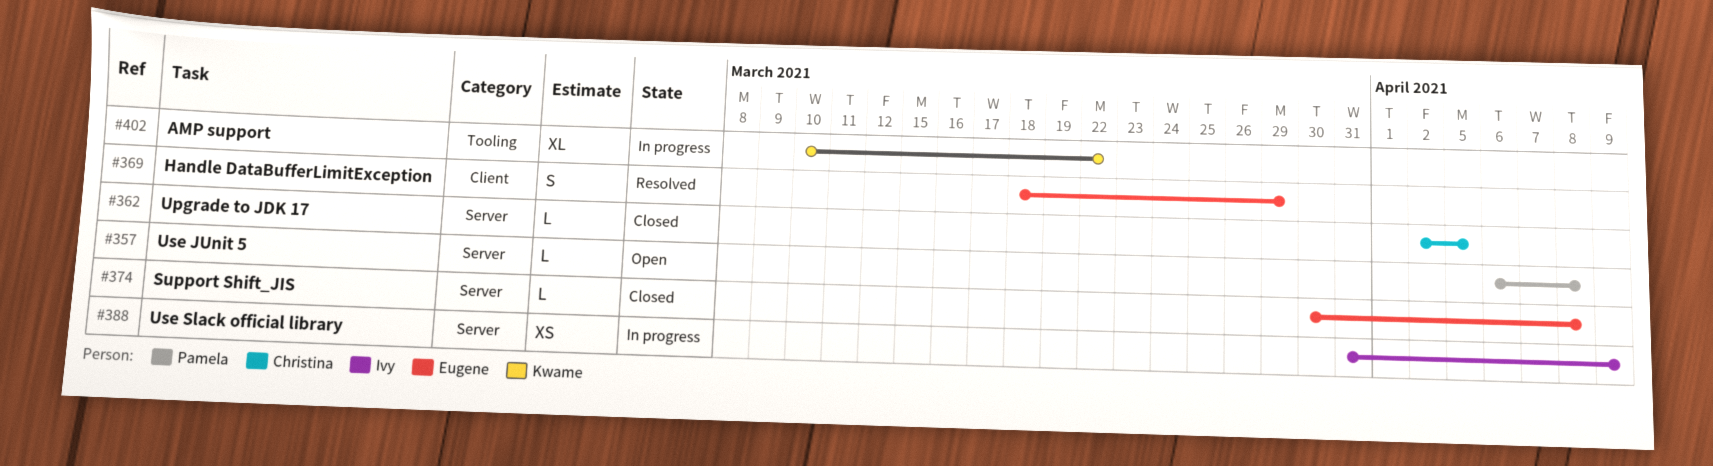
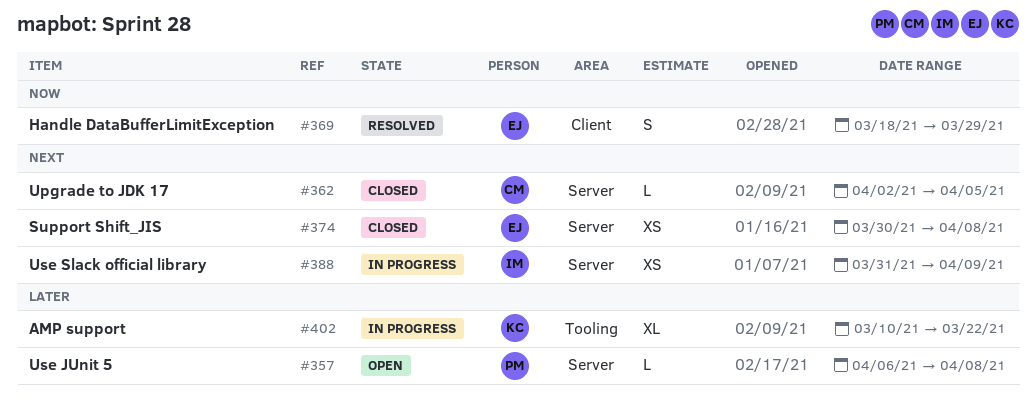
#374, estimate: L -> XS

